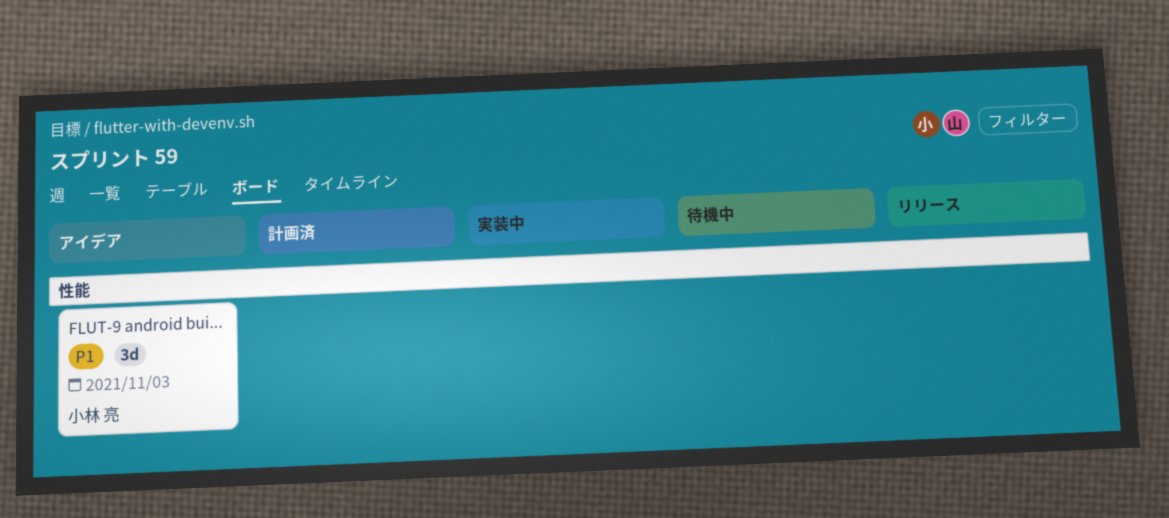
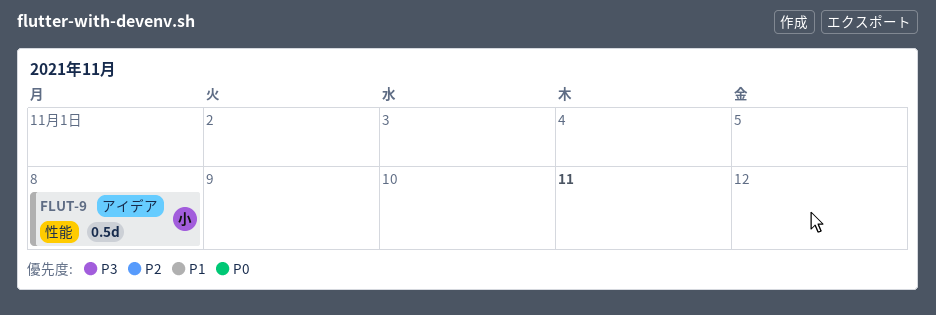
FLUT-9, estimate: 3d -> 0.5d
FLUT-9, due: Nov 3 -> Nov 8

